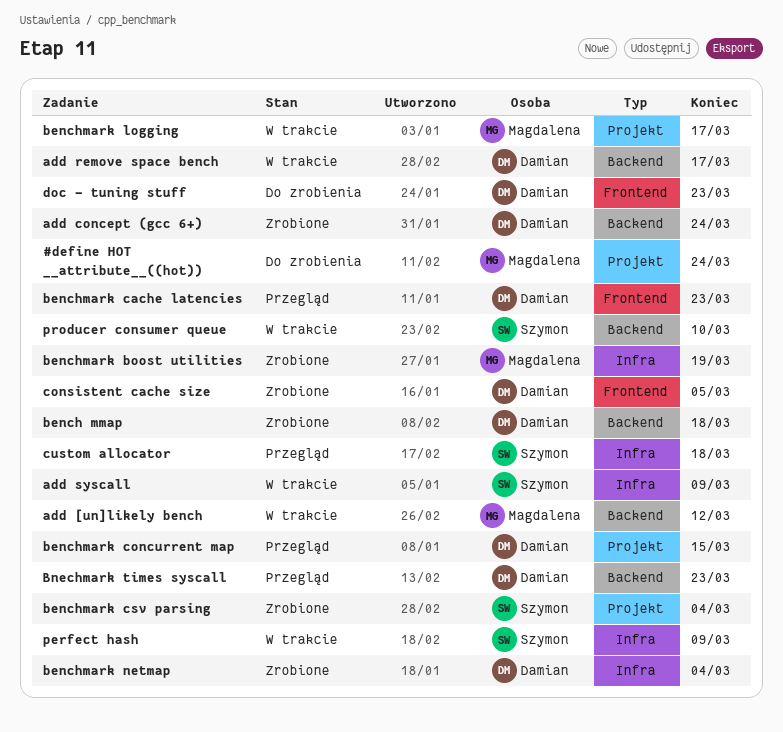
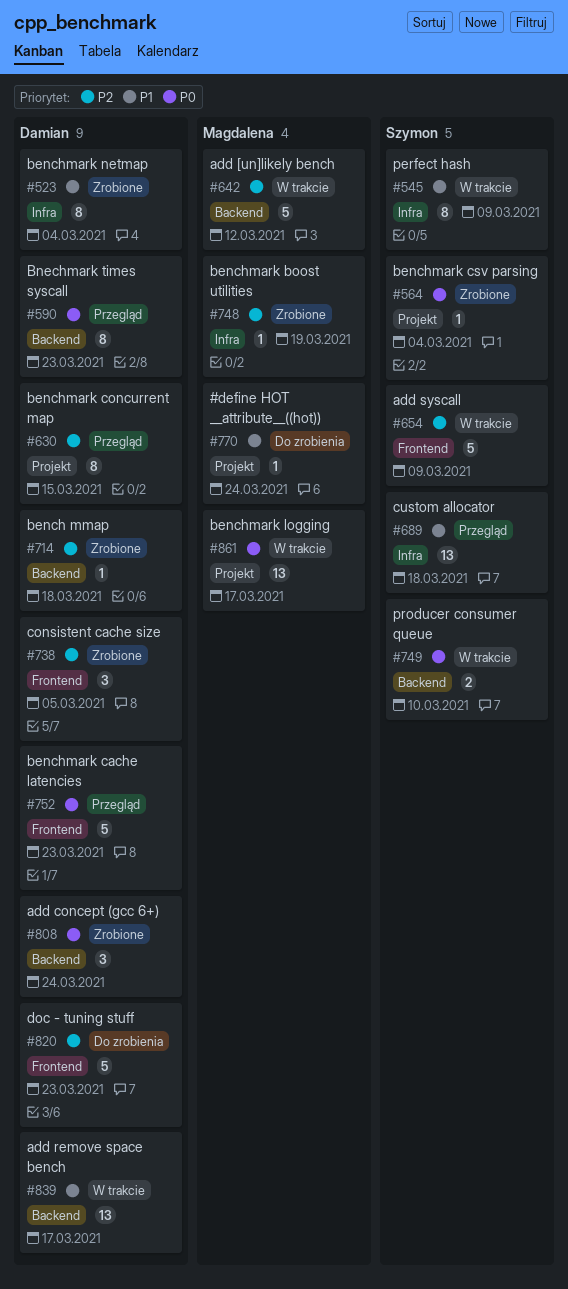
add syscall, label: Infra -> Frontend

